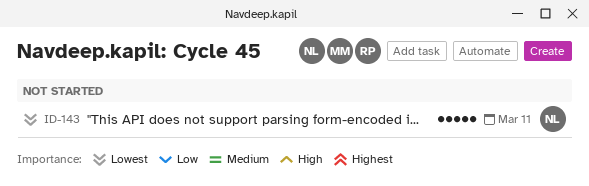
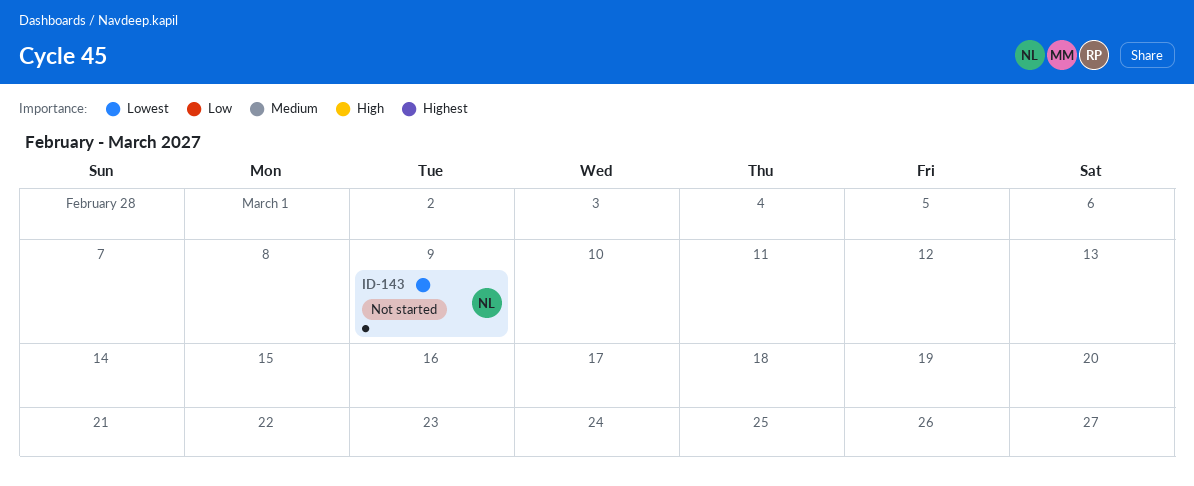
ID-143, estimate: 5 -> 1
ID-143, due: Mar 11 -> Mar 9

